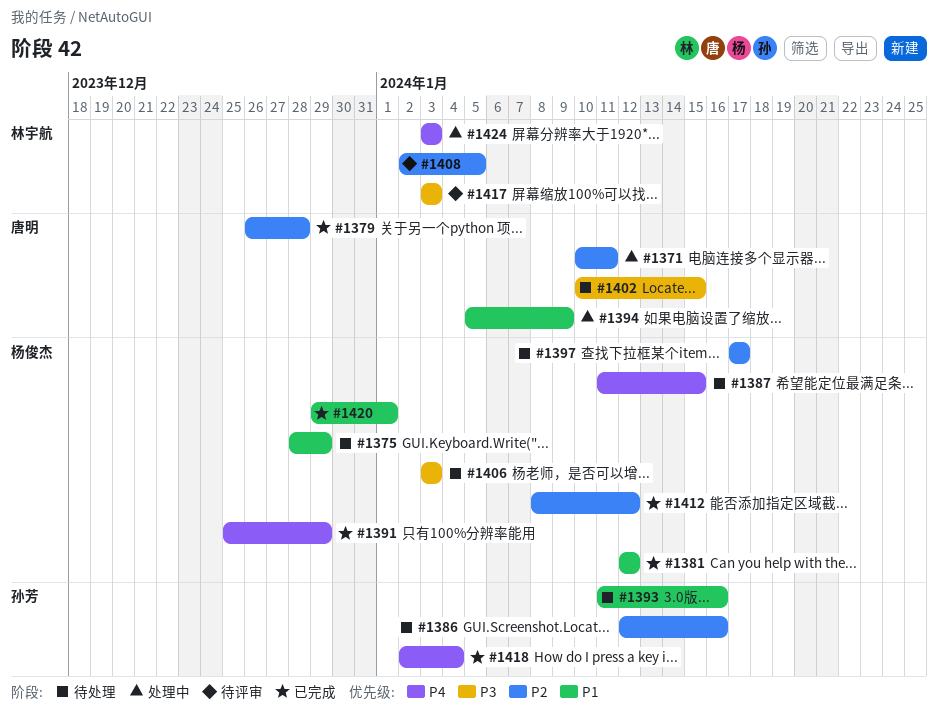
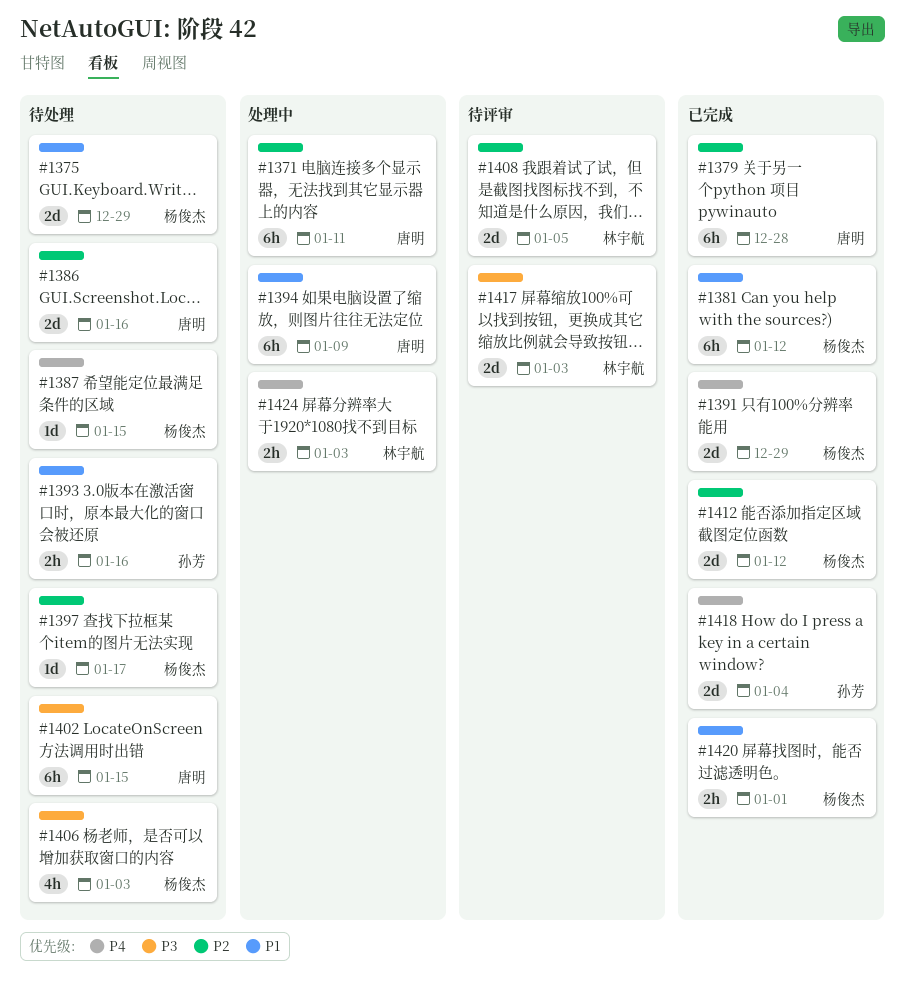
#1386, owner: 孙芳 -> 唐明

